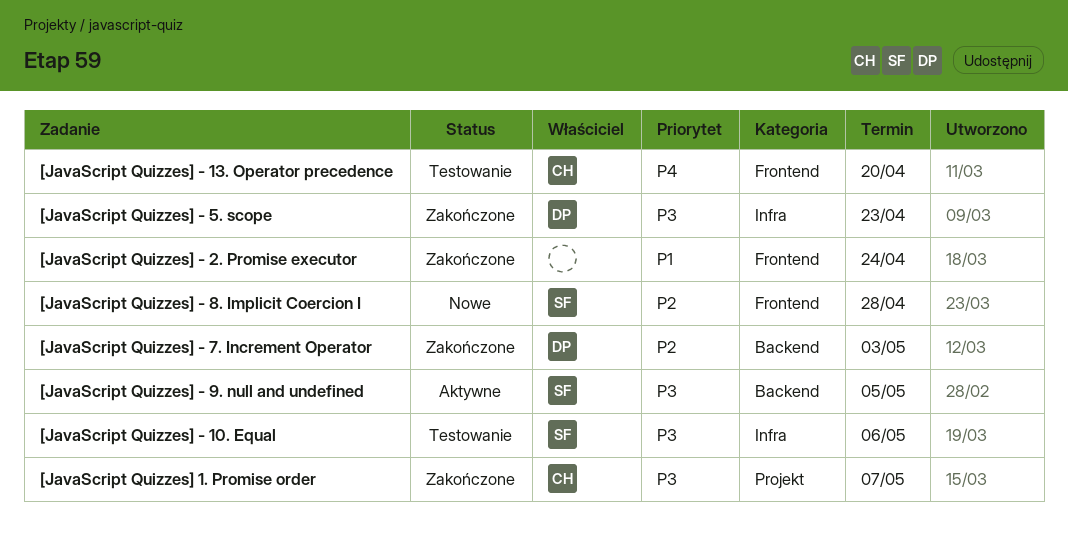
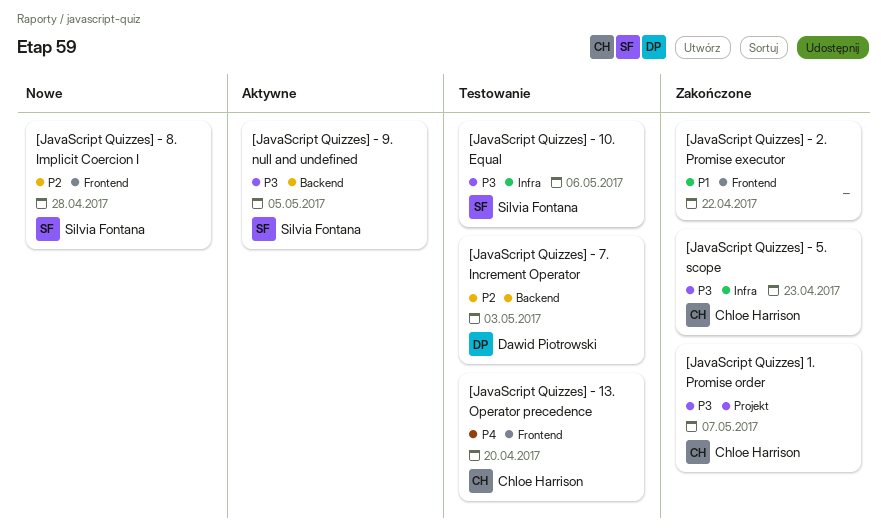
[JavaScript Quizzes] - 2. Promise executor, due: Apr 24 -> Apr 22
[JavaScript Quizzes] - 5. scope, owner: Dawid Piotrowski -> Chloe Harrison
[JavaScript Quizzes] - 7. Increment Operator, status: Zakończone -> Testowanie

